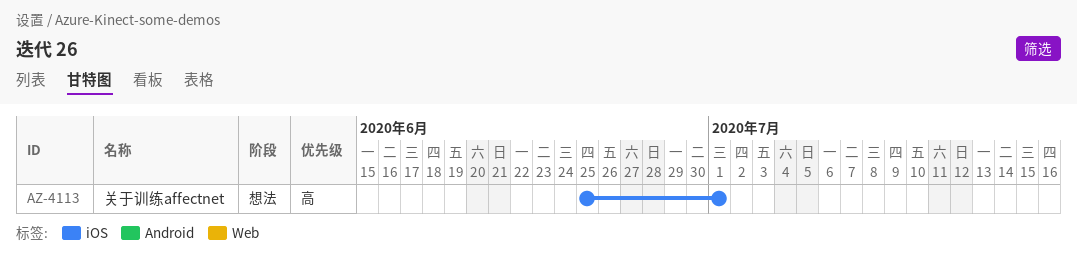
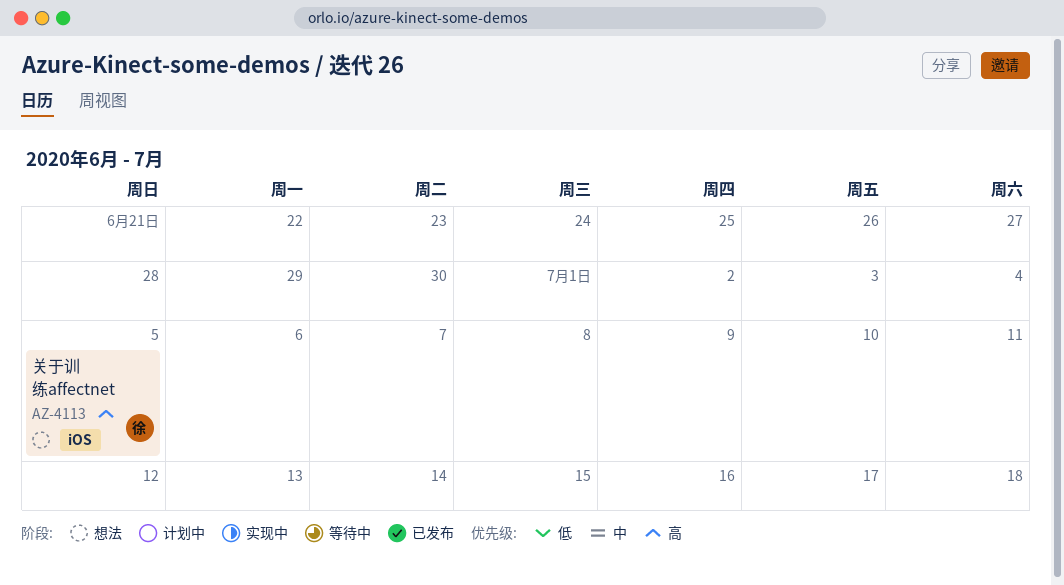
AZ-4113, due: Jul 1 -> Jul 5

